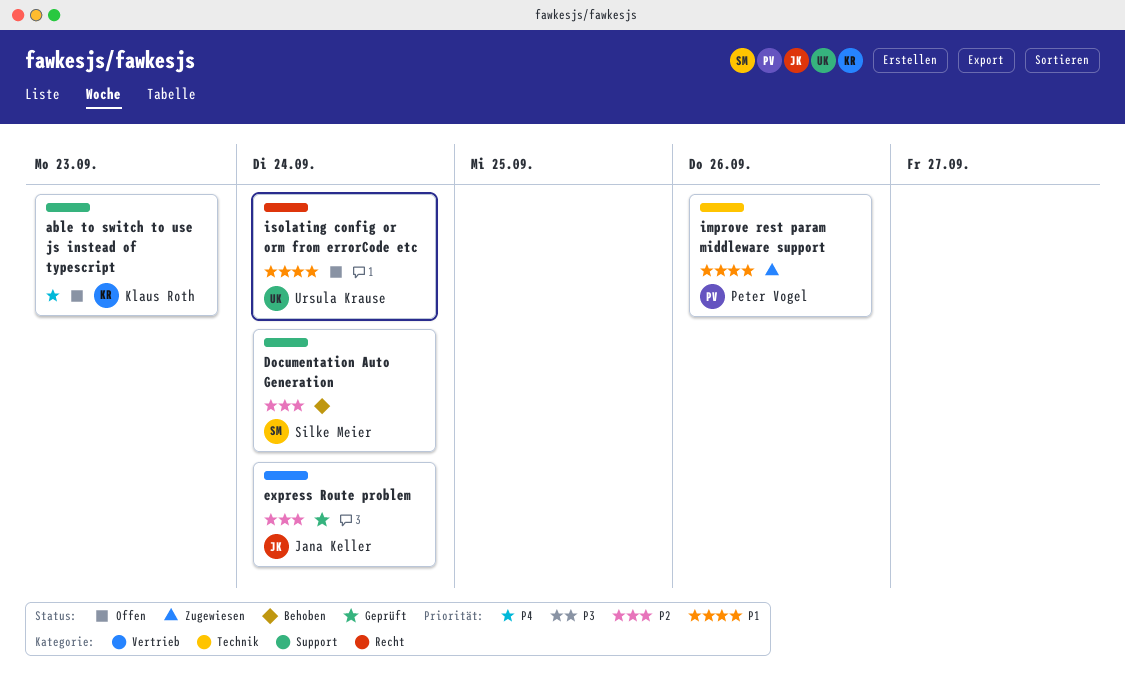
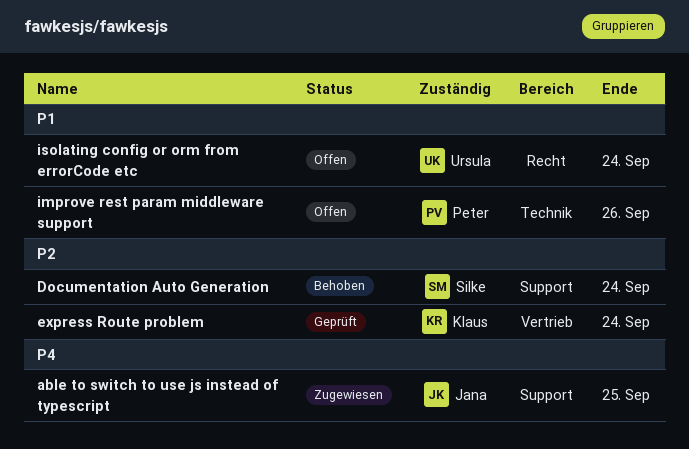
able to switch to use js instead of typescript, status: Offen -> Zugewiesen
able to switch to use js instead of typescript, owner: Klaus Roth -> Jana Keller
able to switch to use js instead of typescript, due: Sep 23 -> Sep 25
express Route problem, owner: Jana Keller -> Klaus Roth
improve rest param middleware support, status: Zugewiesen -> Offen

